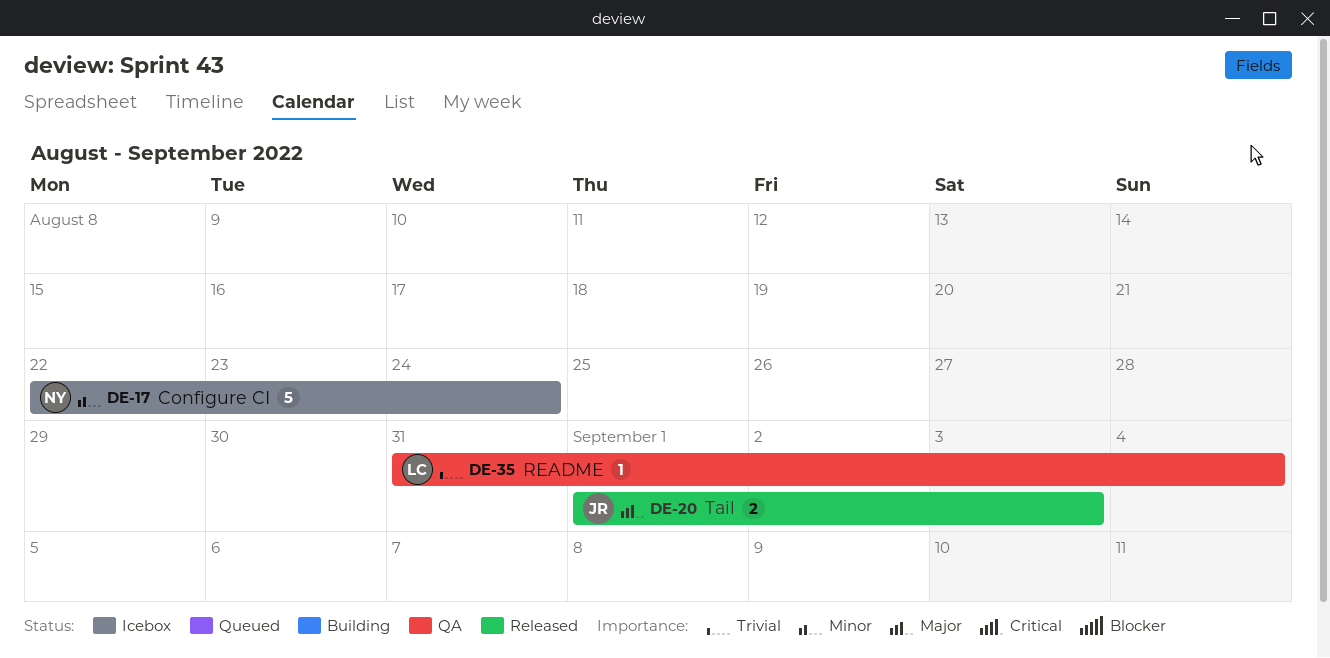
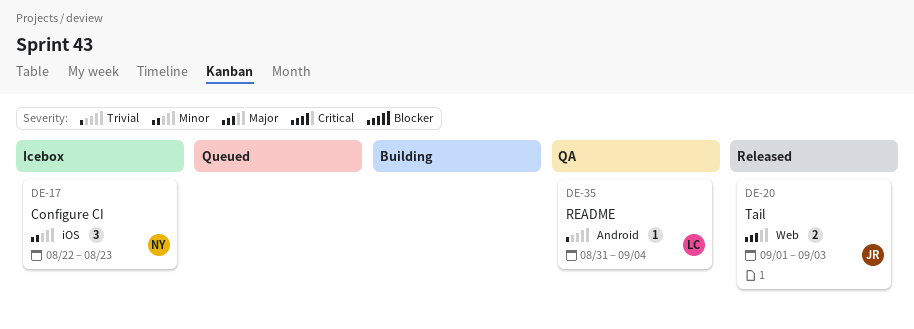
DE-17, estimate: 5 -> 3
DE-17, due: Aug 24 -> Aug 23

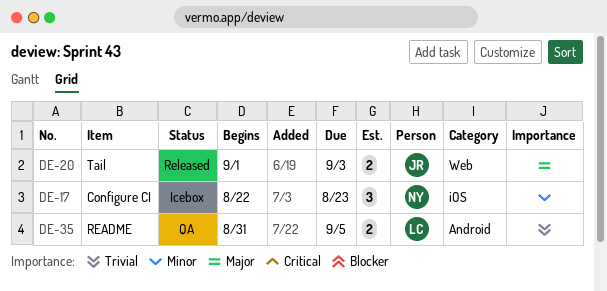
DE-35, estimate: 1 -> 2
DE-35, due: Sep 4 -> Sep 5

